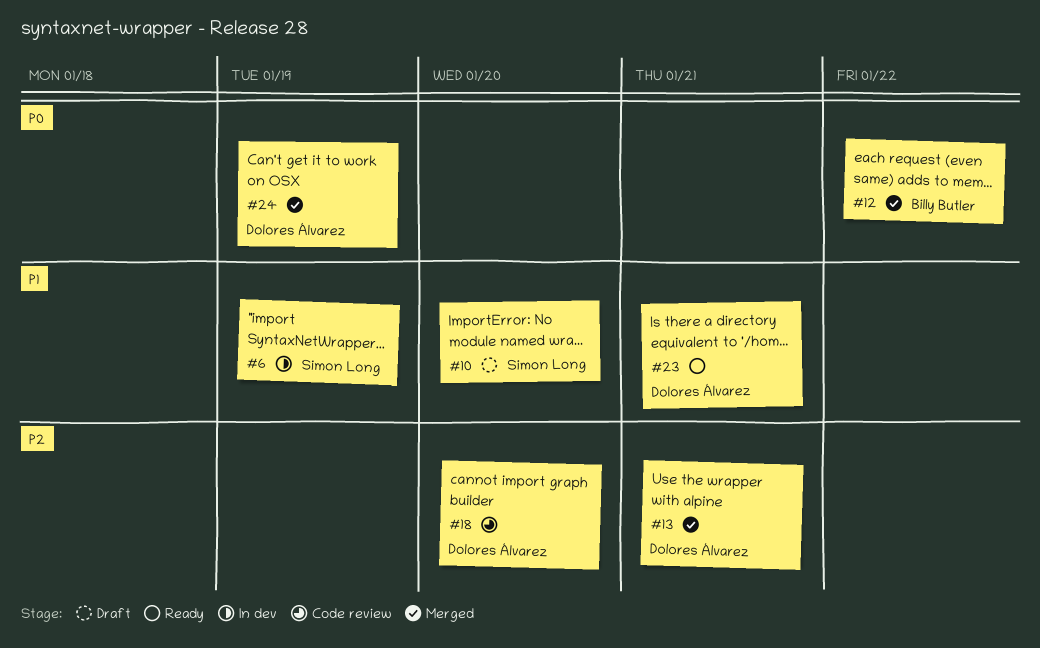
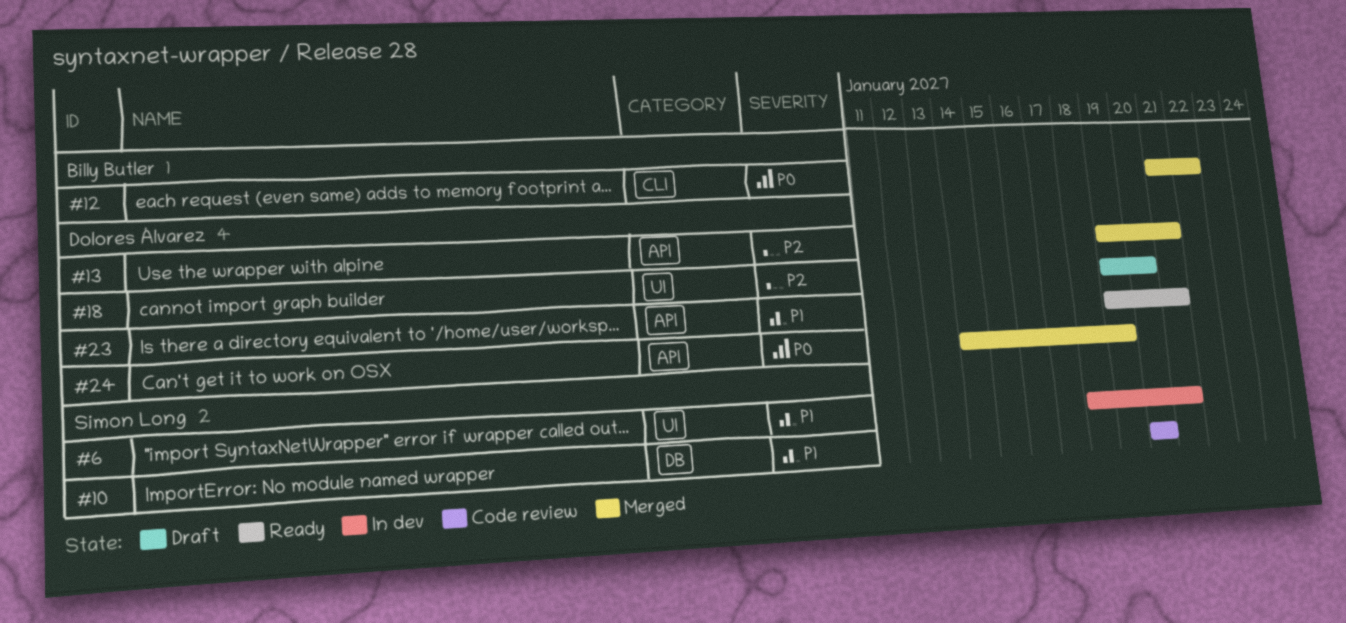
#6, due: Jan 19 -> Jan 21
#10, status: Draft -> Code review
#18, status: Code review -> Draft

